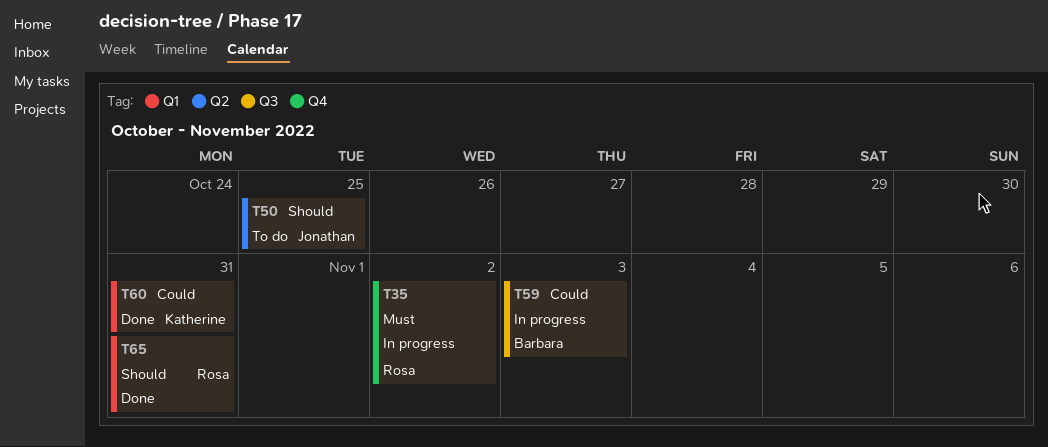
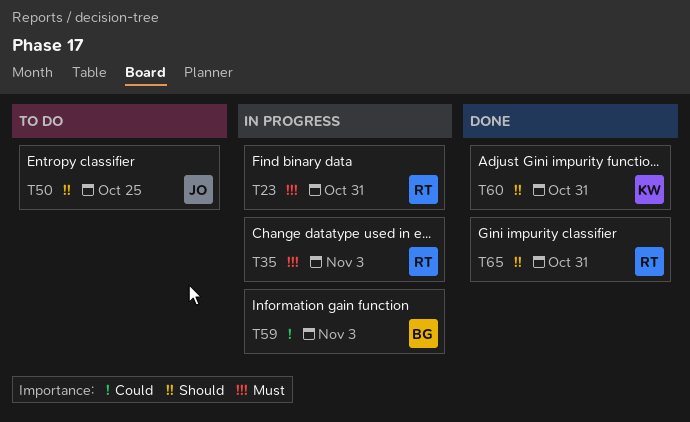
T23: none -> present
T35, due: Nov 2 -> Nov 3
T60, priority: Could -> Should

